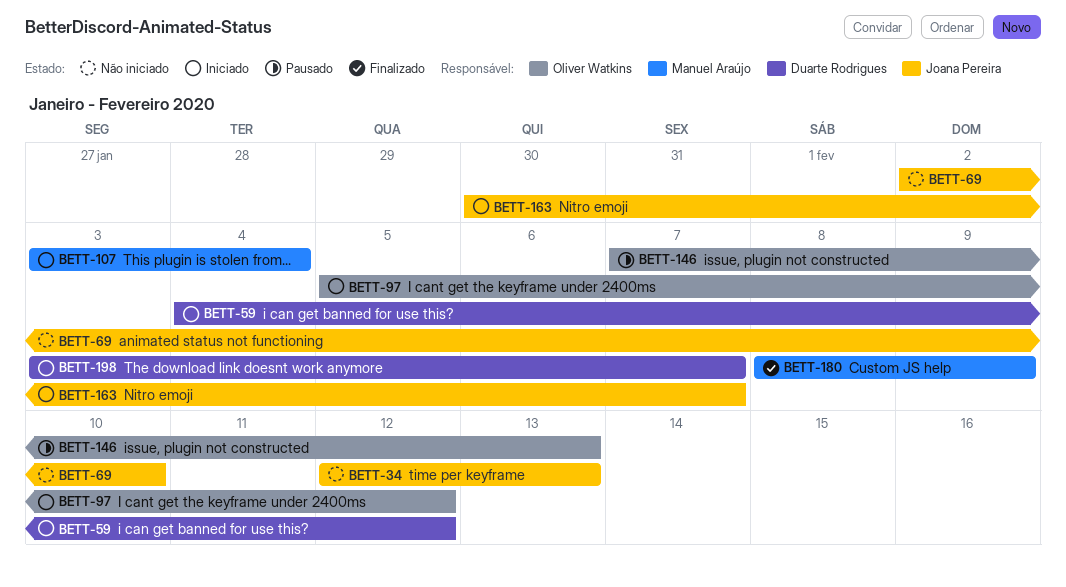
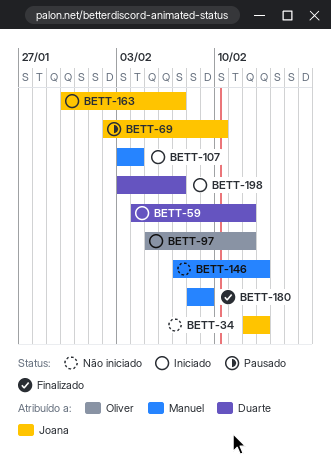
BETT-69, status: Não iniciado -> Pausado
BETT-146, status: Pausado -> Não iniciado
BETT-146, owner: Oliver Watkins -> Manuel Araújo

